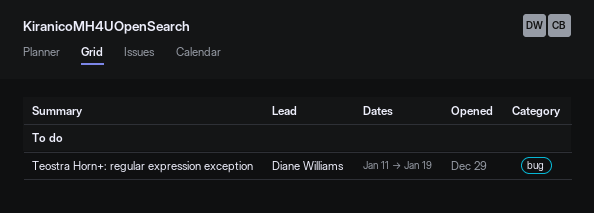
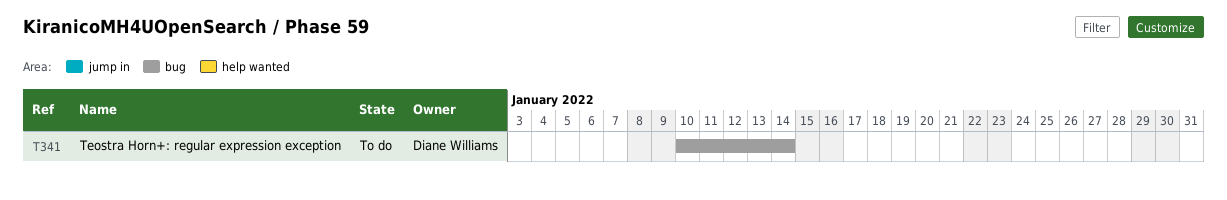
Teostra Horn+: regular expression exception, start: Jan 11 -> Jan 10
Teostra Horn+: regular expression exception, due: Jan 19 -> Jan 14

